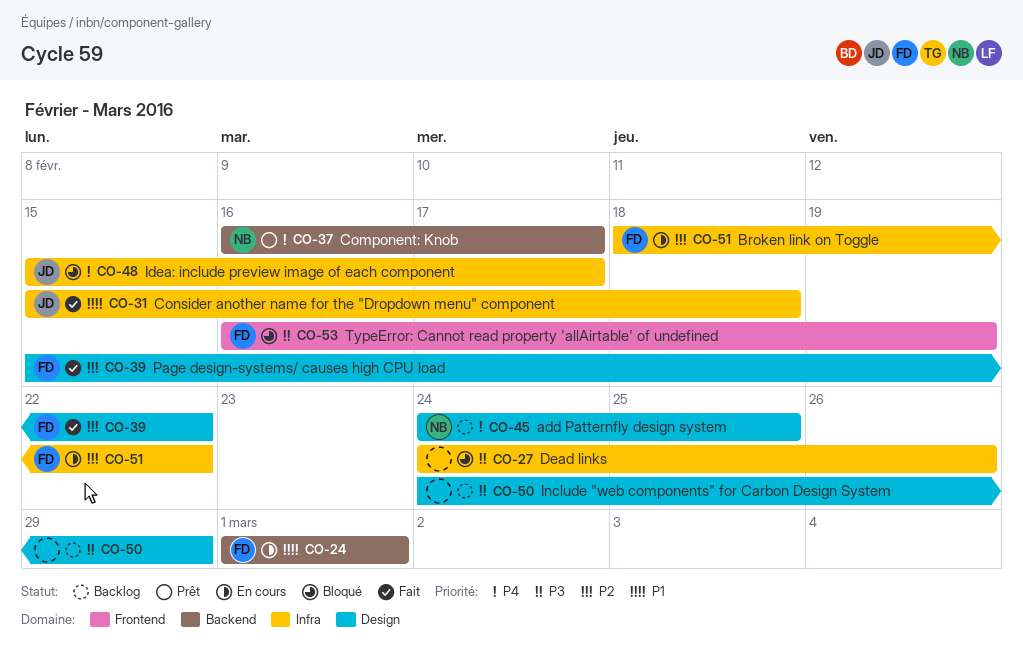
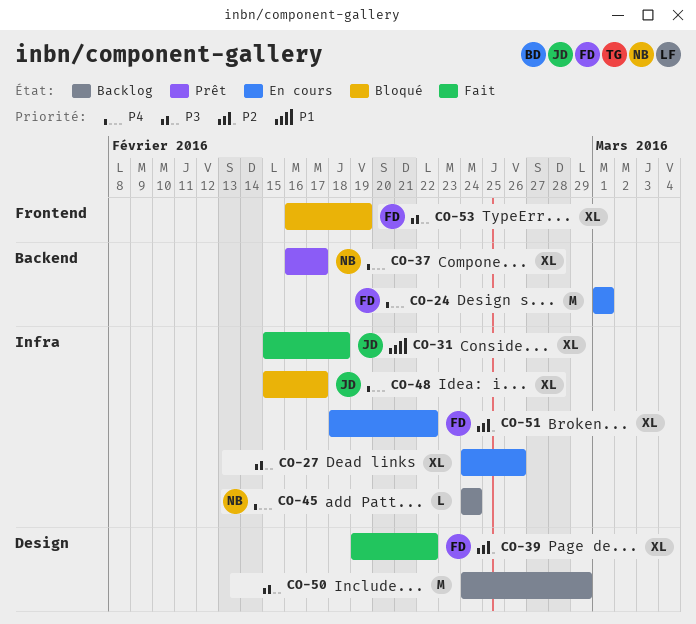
CO-24, priority: P1 -> P4
CO-27, status: Bloqué -> En cours
CO-39, start: Feb 15 -> Feb 19
CO-45, label: Design -> Infra
CO-45, due: Feb 25 -> Feb 24

